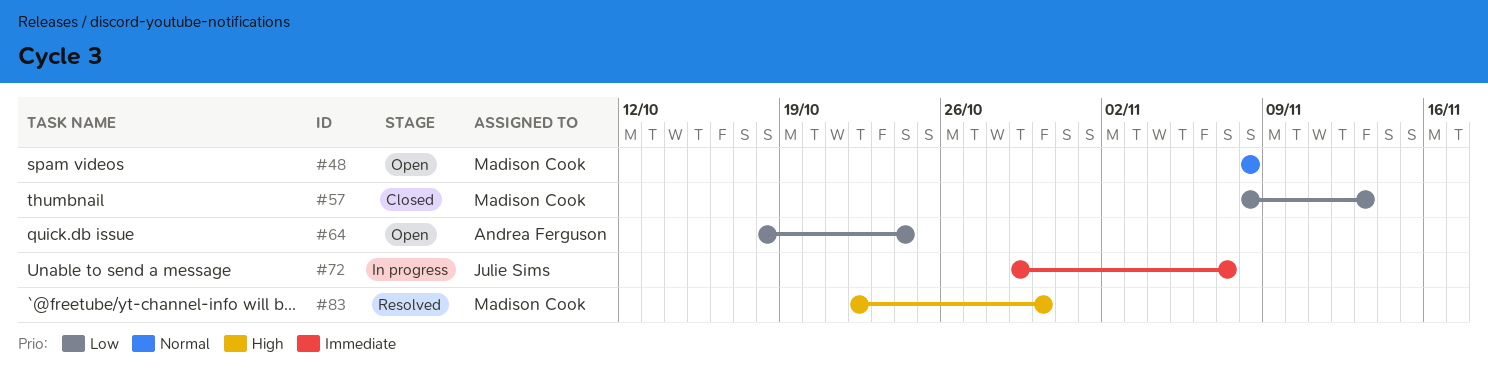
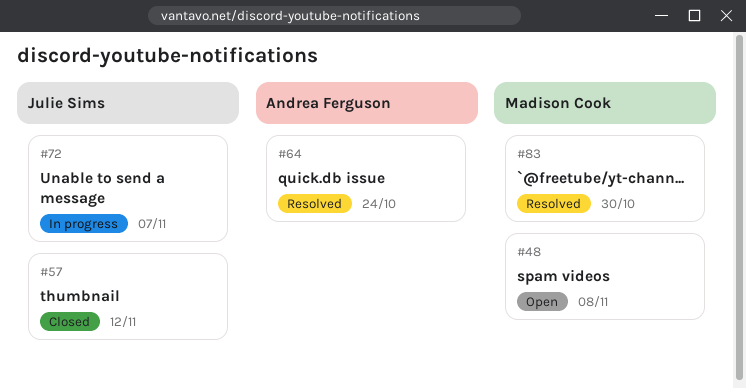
#57, owner: Madison Cook -> Julie Sims
#57, due: Nov 13 -> Nov 12
#64, status: Open -> Resolved

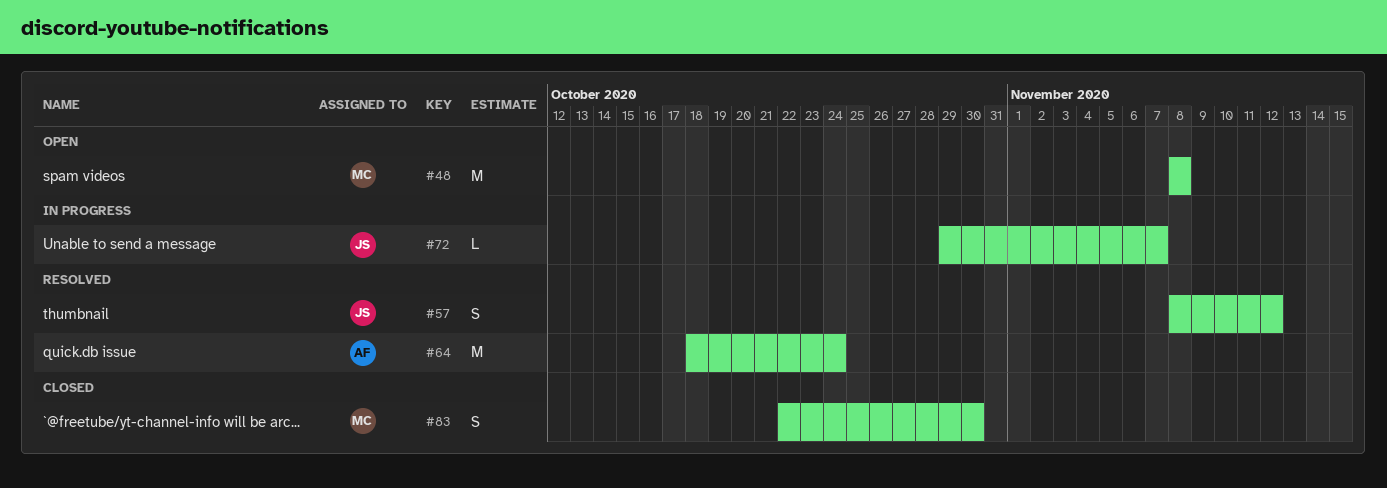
#57, status: Closed -> Resolved
#83, status: Resolved -> Closed

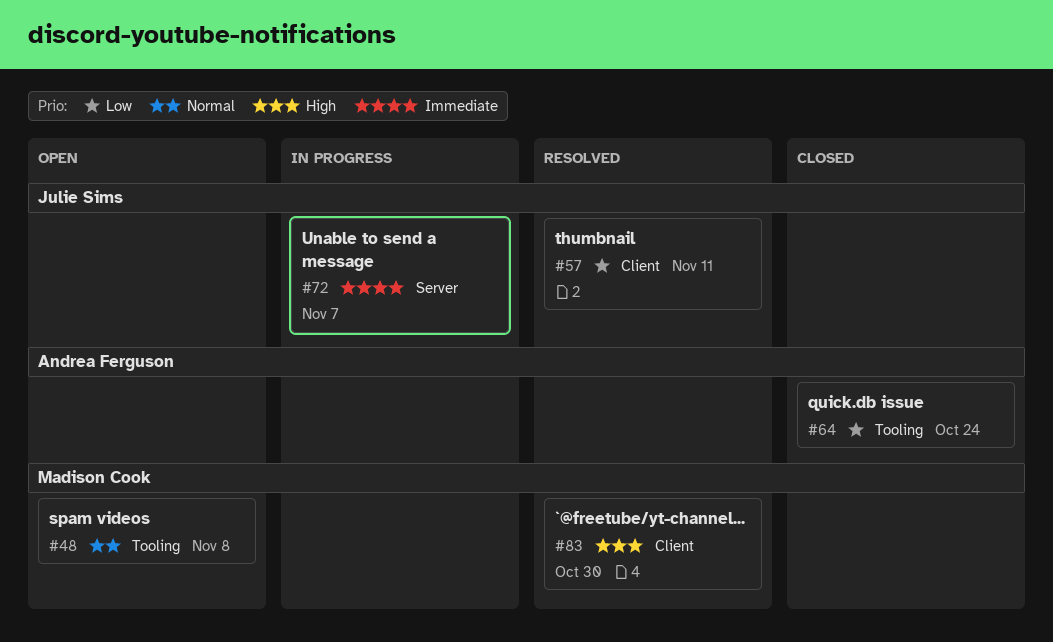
#57, due: Nov 12 -> Nov 11
#64, status: Resolved -> Closed
#83, status: Closed -> Resolved

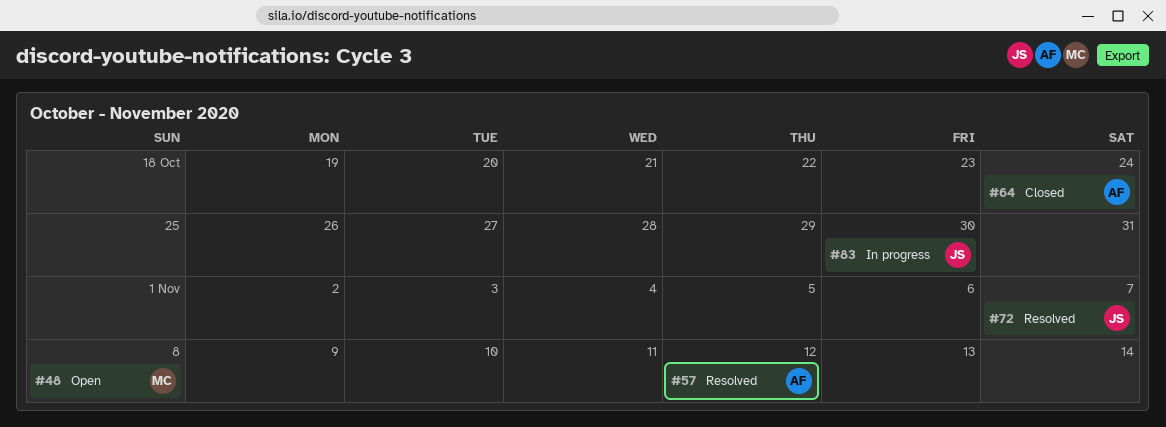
#57, owner: Julie Sims -> Andrea Ferguson
#57, due: Nov 11 -> Nov 12
#72, status: In progress -> Resolved
#83, status: Resolved -> In progress
#83, owner: Madison Cook -> Julie Sims

